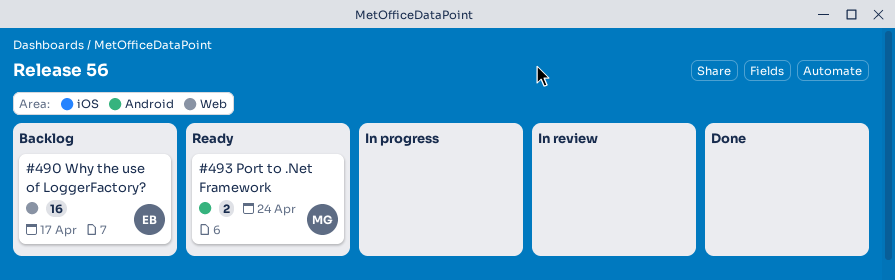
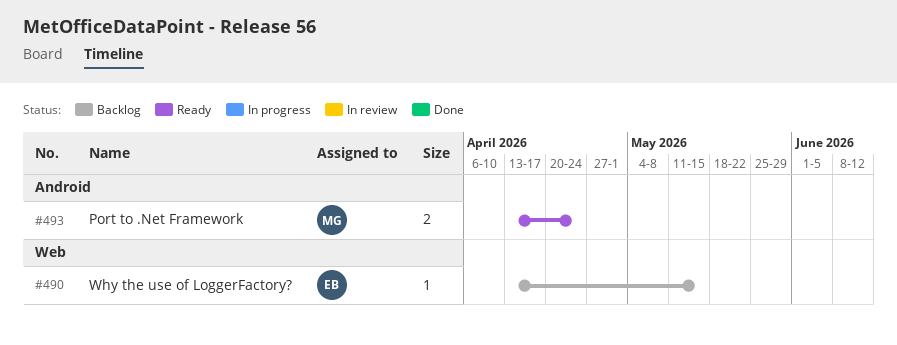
#490, estimate: 16 -> 1
#490, due: Apr 17 -> May 15

